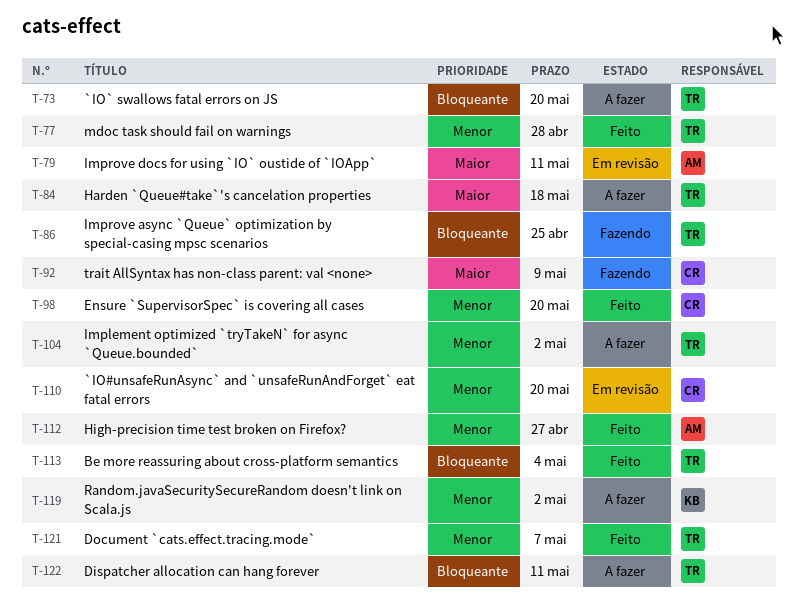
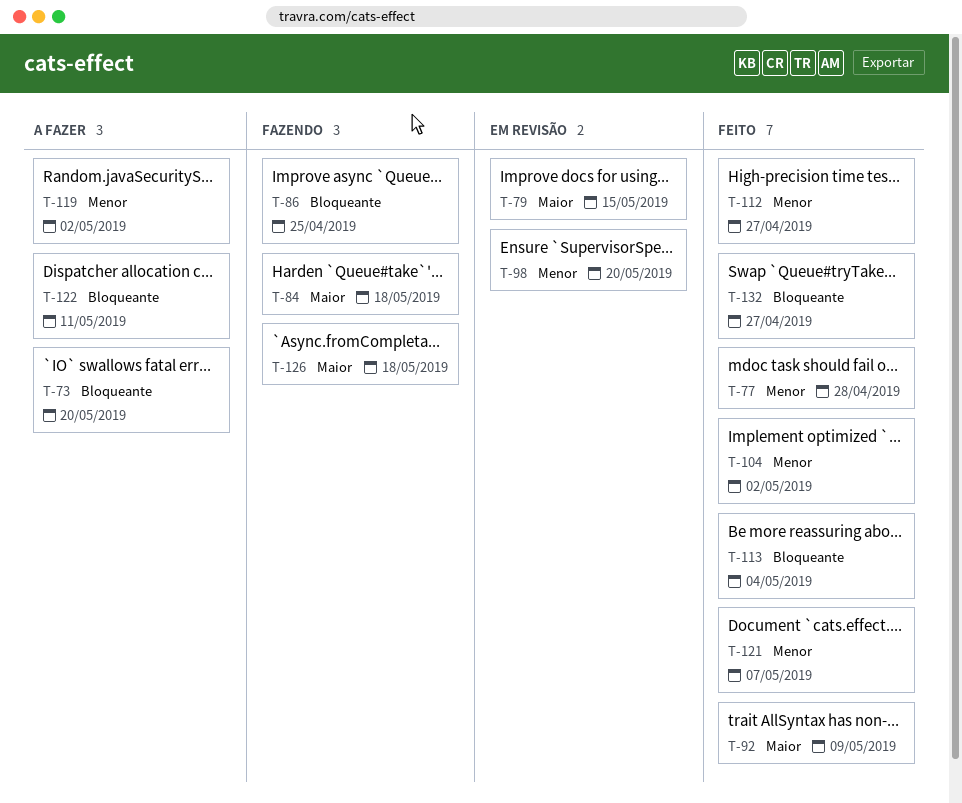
T-79, due: May 11 -> May 15
T-84, status: A fazer -> Fazendo
T-92, status: Fazendo -> Feito
T-98, status: Feito -> Em revisão
T-104, status: A fazer -> Feito
T-110: present -> none
T-126: none -> present
T-132: none -> present

